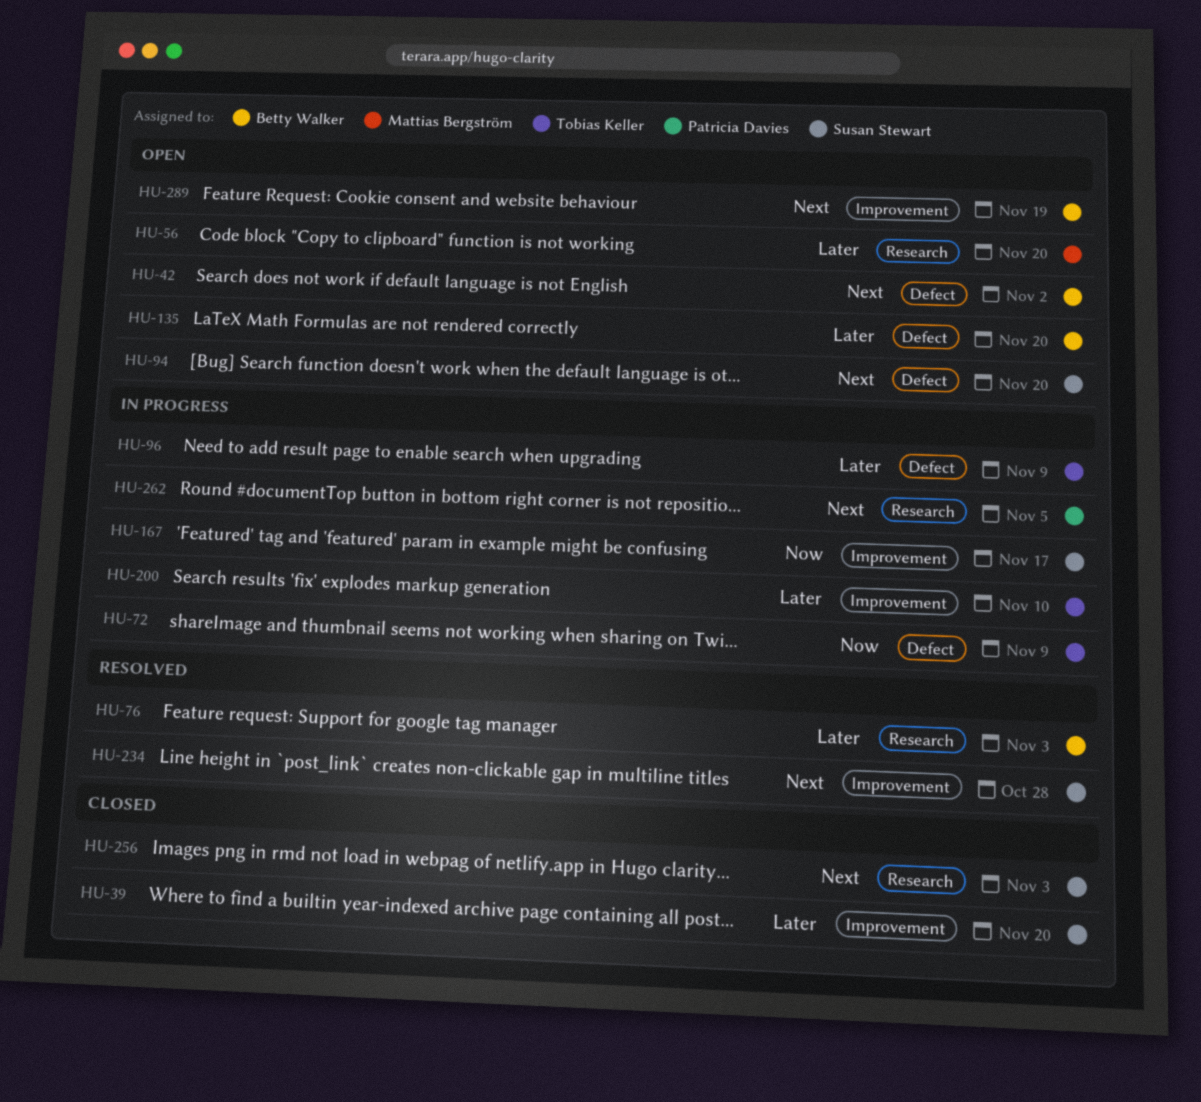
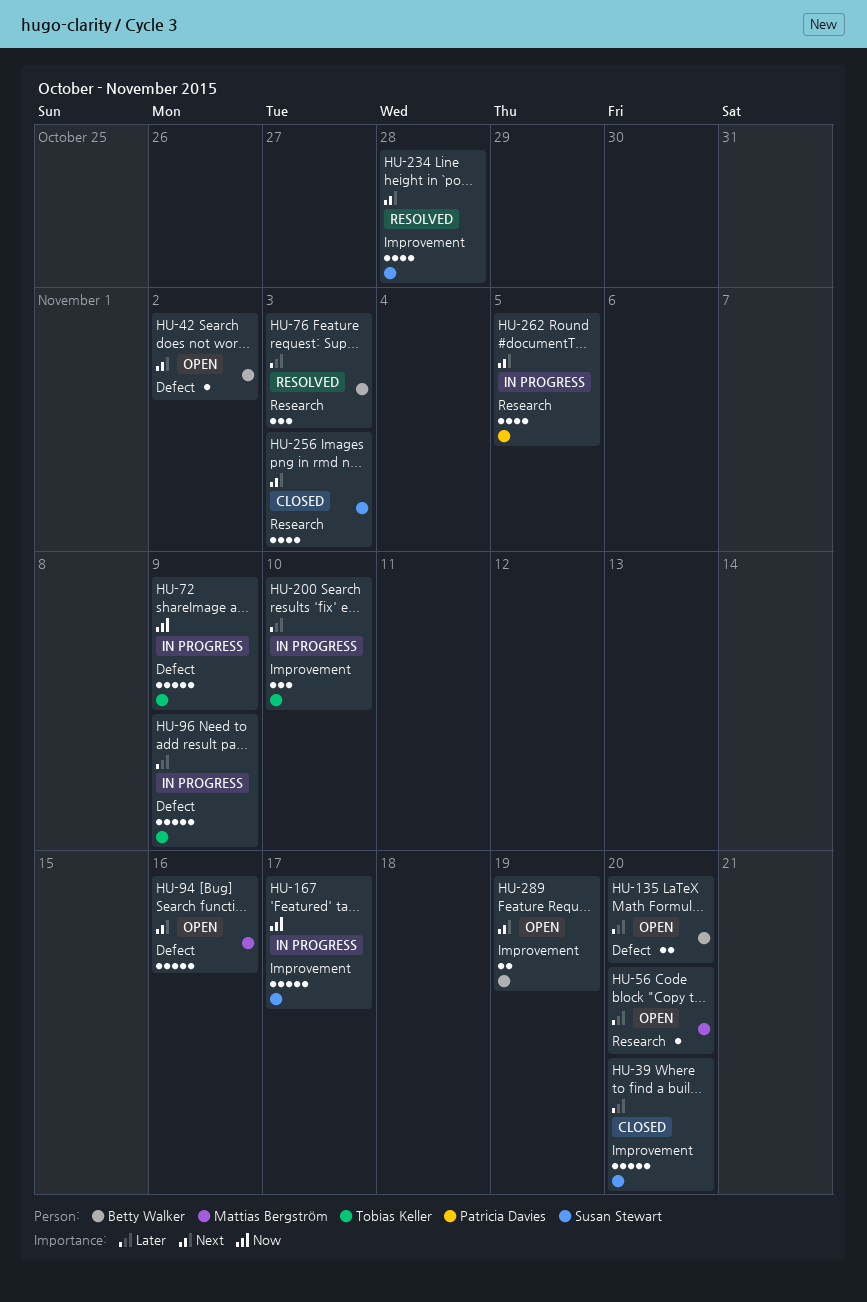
HU-94, owner: Susan Stewart -> Mattias Bergström
HU-94, due: Nov 20 -> Nov 16

